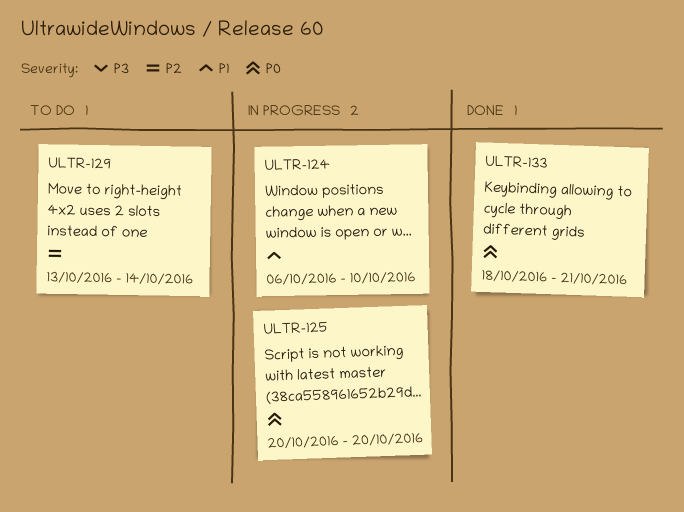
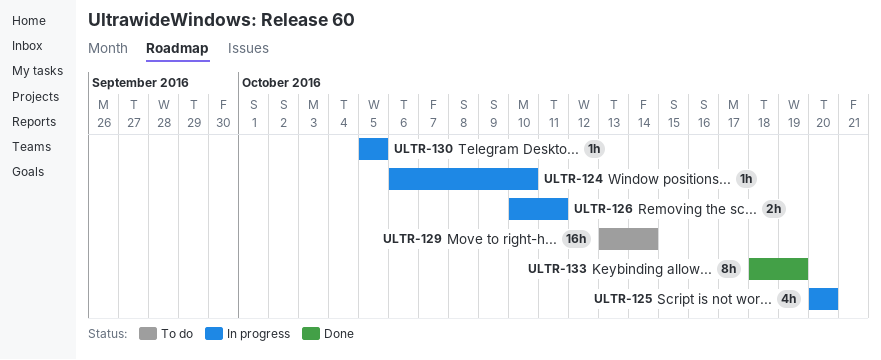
ULTR-126: none -> present
ULTR-130: none -> present
ULTR-133, due: Oct 21 -> Oct 19

